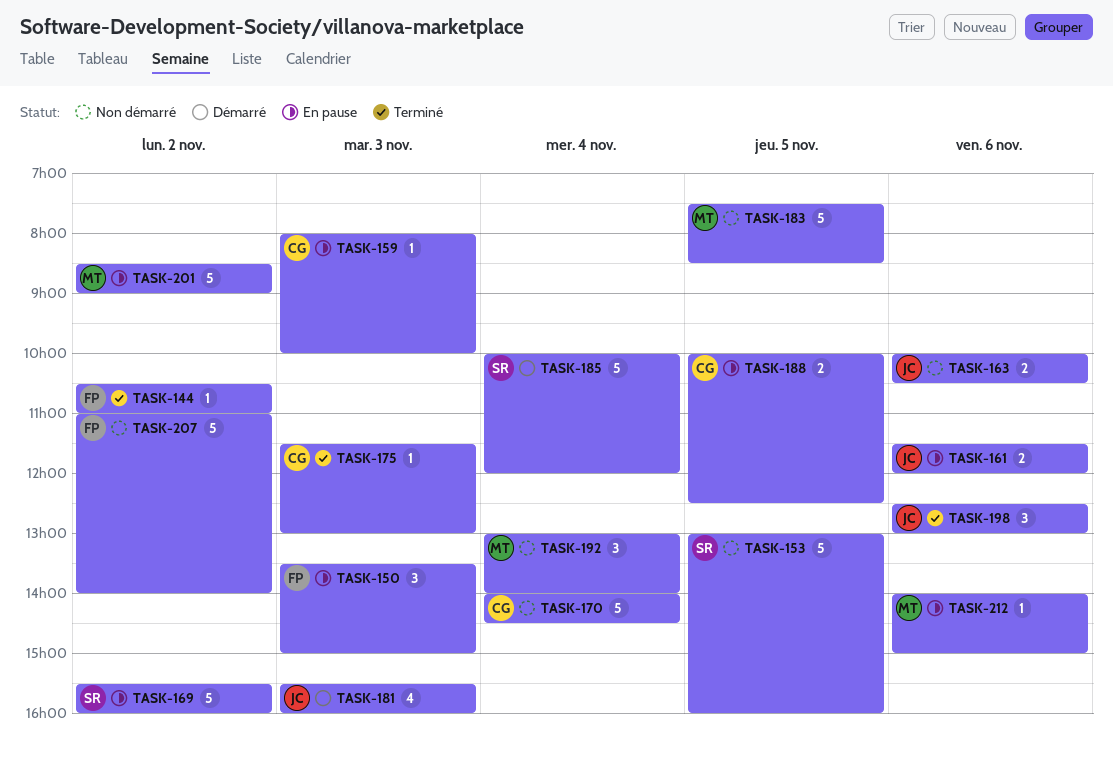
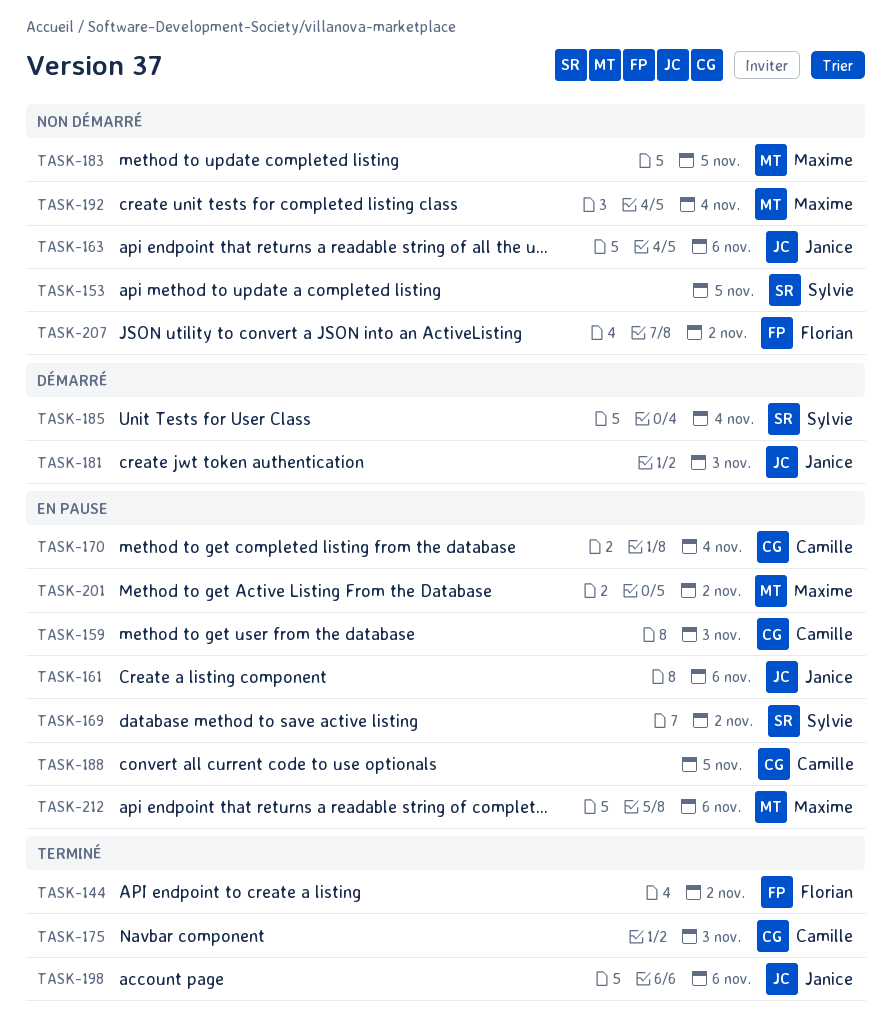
TASK-150: present -> none
TASK-170, status: Non démarré -> En pause

